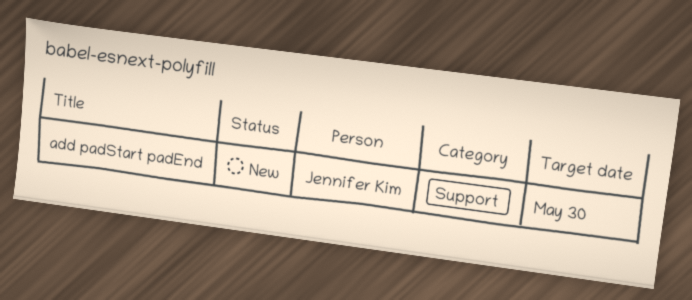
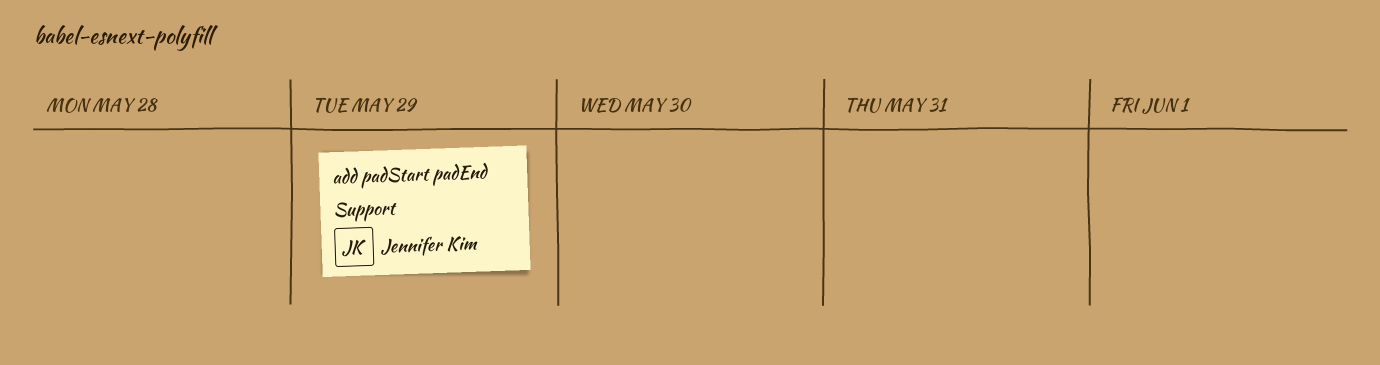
add padStart padEnd, due: May 30 -> May 29

